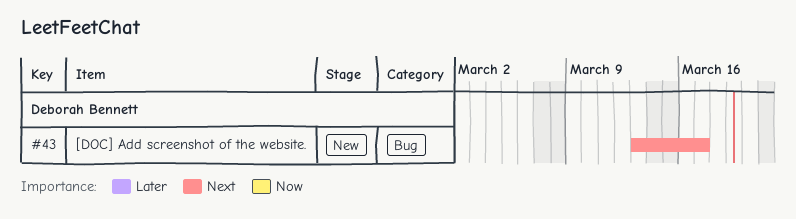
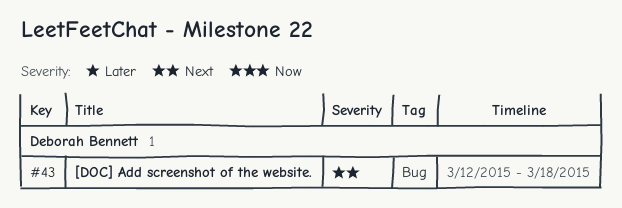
#43, start: Mar 13 -> Mar 12
#43, due: Mar 17 -> Mar 18

